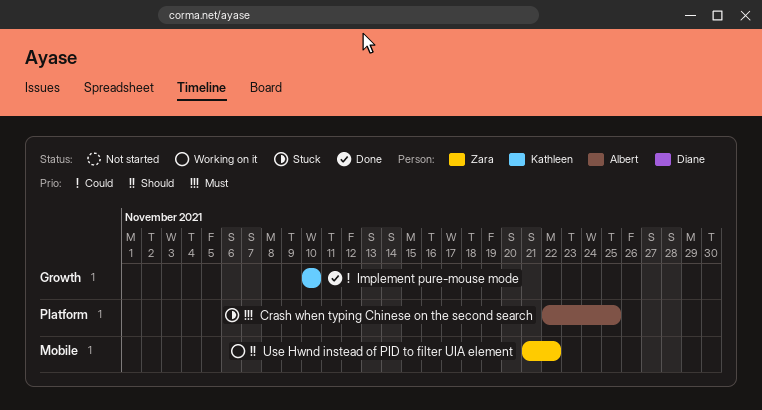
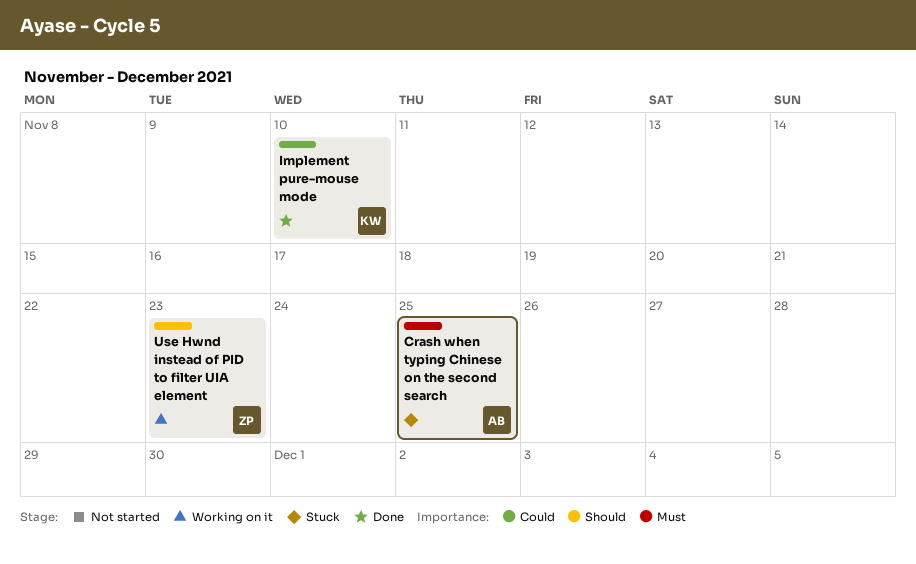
Use Hwnd instead of PID to filter UIA element, due: Nov 22 -> Nov 23

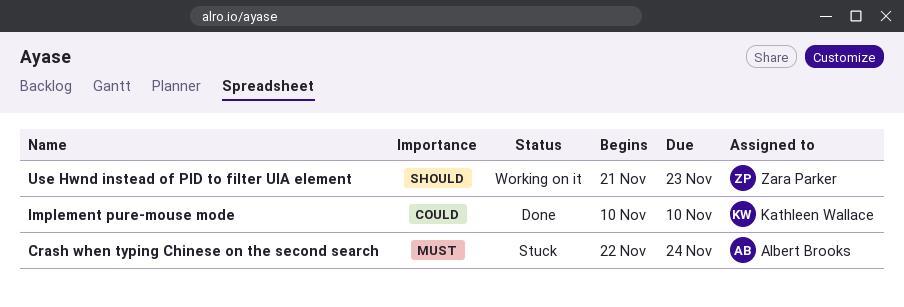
Crash when typing Chinese on the second search, due: Nov 25 -> Nov 24

